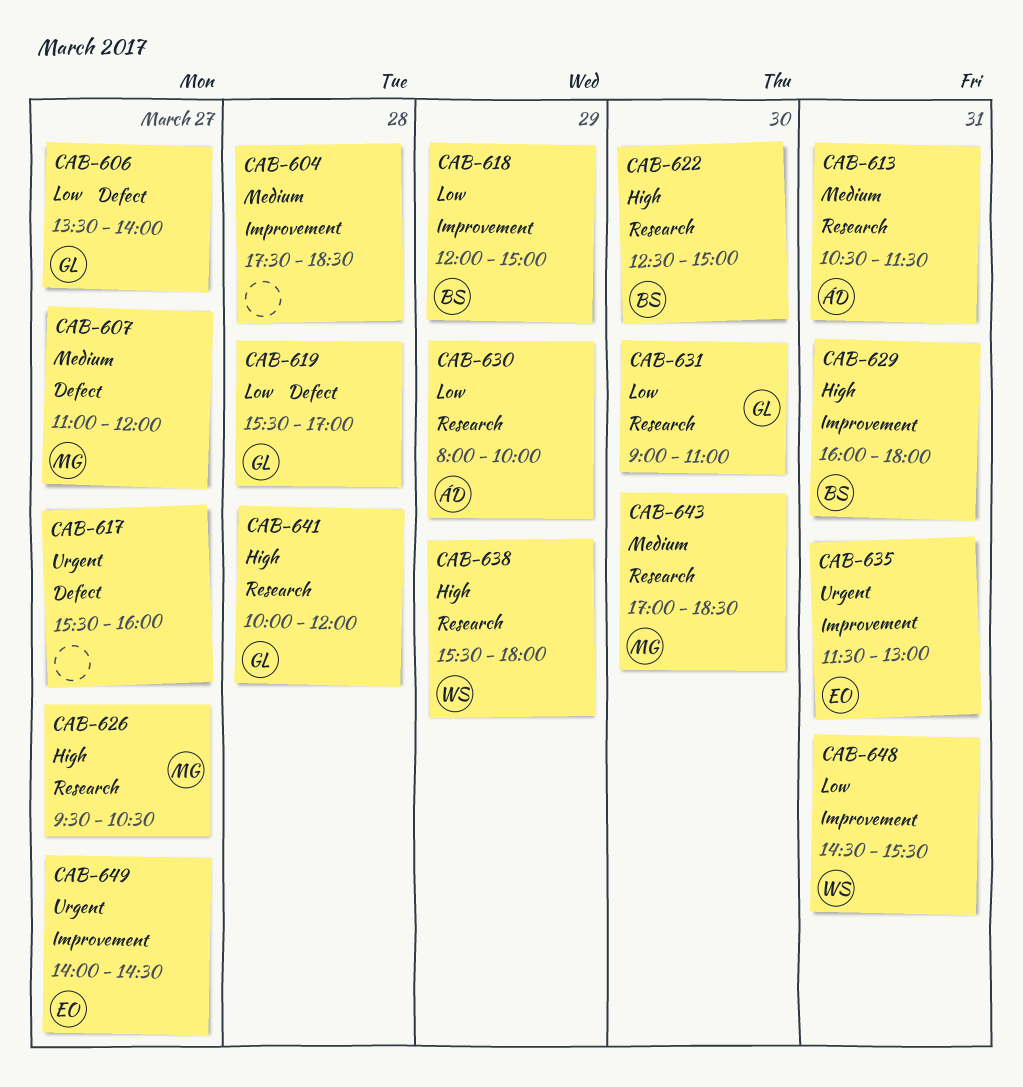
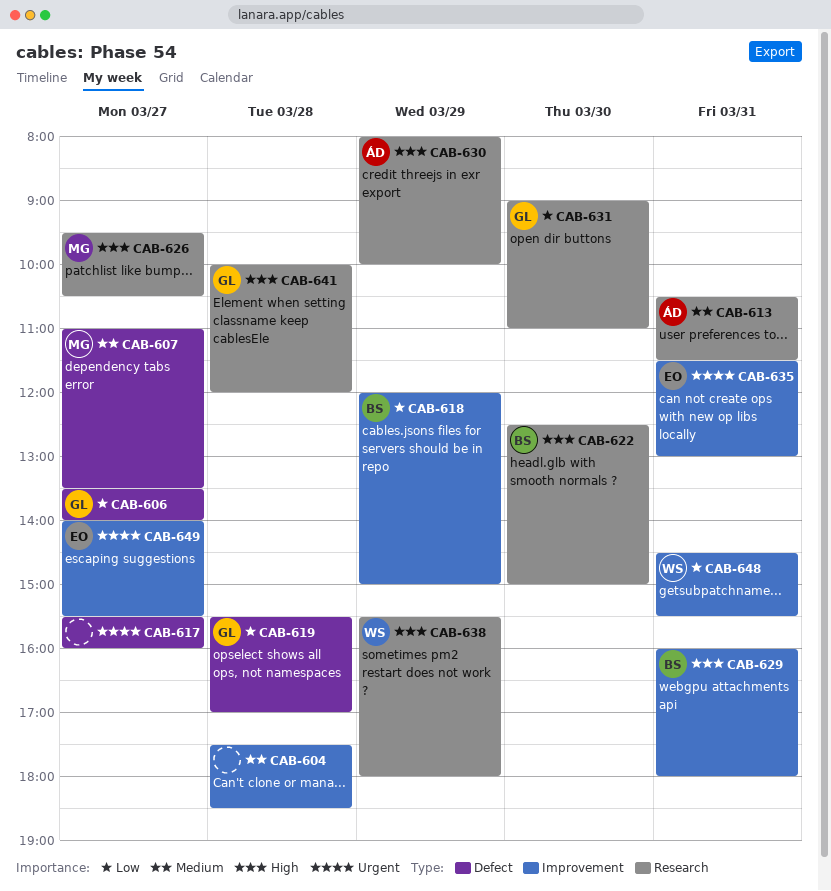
CAB-607, ends: 12:00 -> 13:30
CAB-630, priority: Low -> High
CAB-643: present -> none
CAB-649, ends: 14:30 -> 15:30

